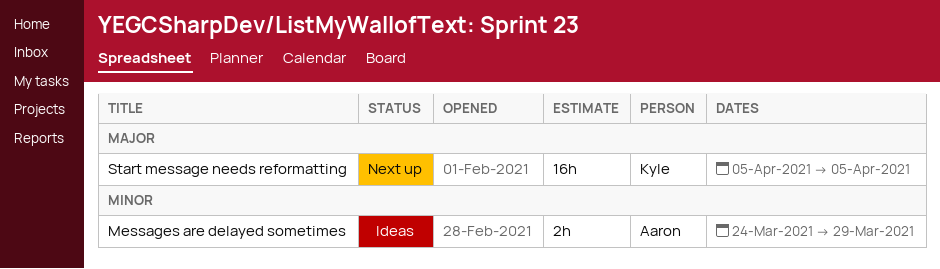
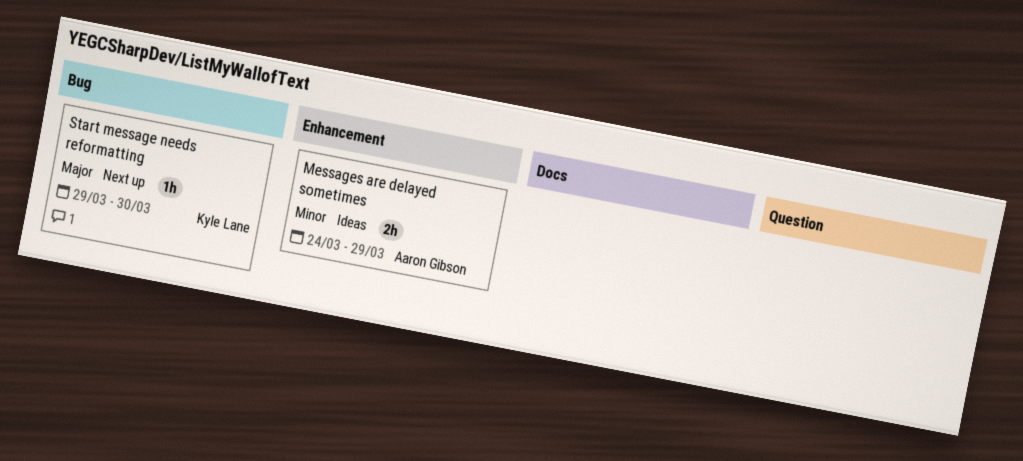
Start message needs reformatting, estimate: 16h -> 1h
Start message needs reformatting, start: Apr 5 -> Mar 29
Start message needs reformatting, due: Apr 5 -> Mar 30

